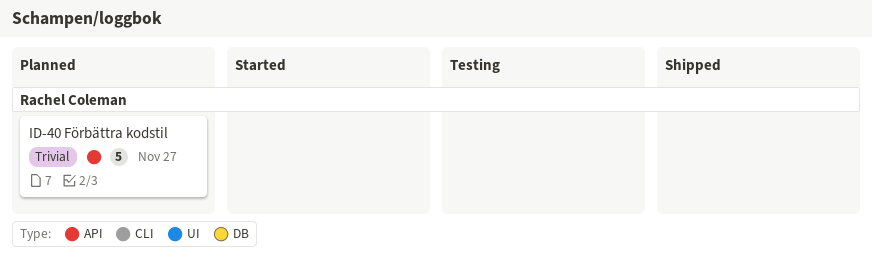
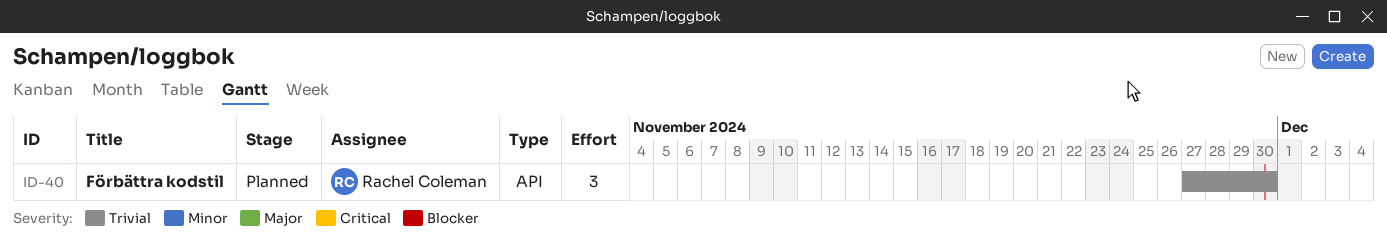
ID-40, estimate: 5 -> 3
ID-40, due: Nov 27 -> Nov 30

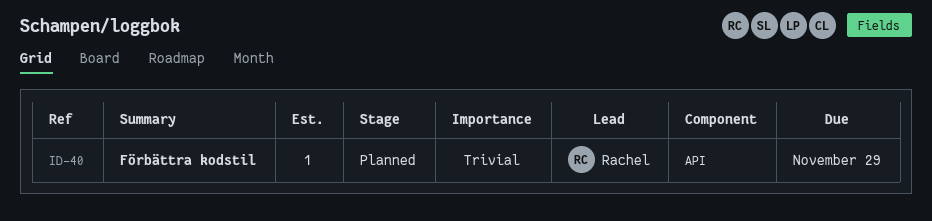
ID-40, estimate: 3 -> 1
ID-40, due: Nov 30 -> Nov 29

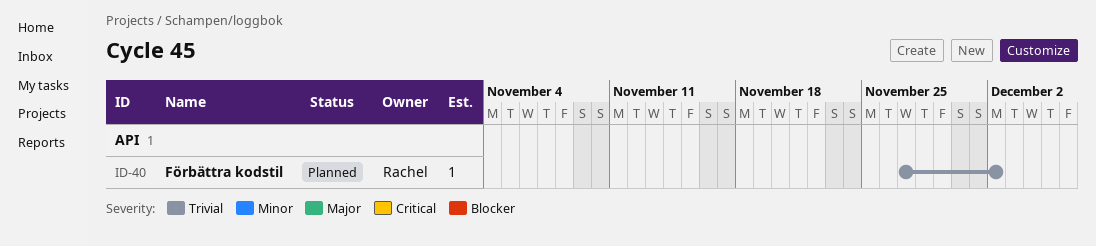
ID-40, due: Nov 29 -> Dec 2

